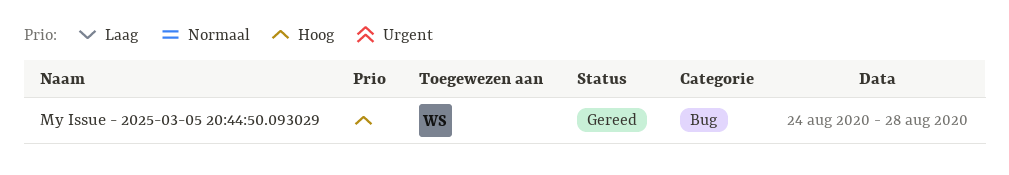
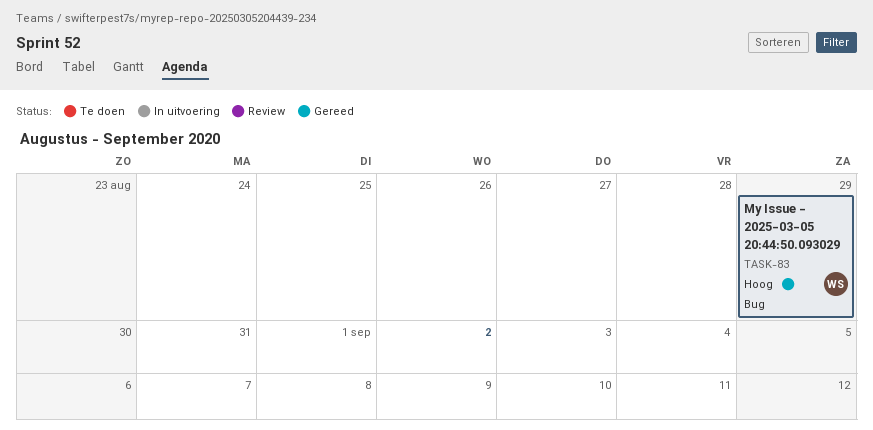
My Issue - 2025-03-05 20:44:50.093029, due: Aug 28 -> Aug 29

